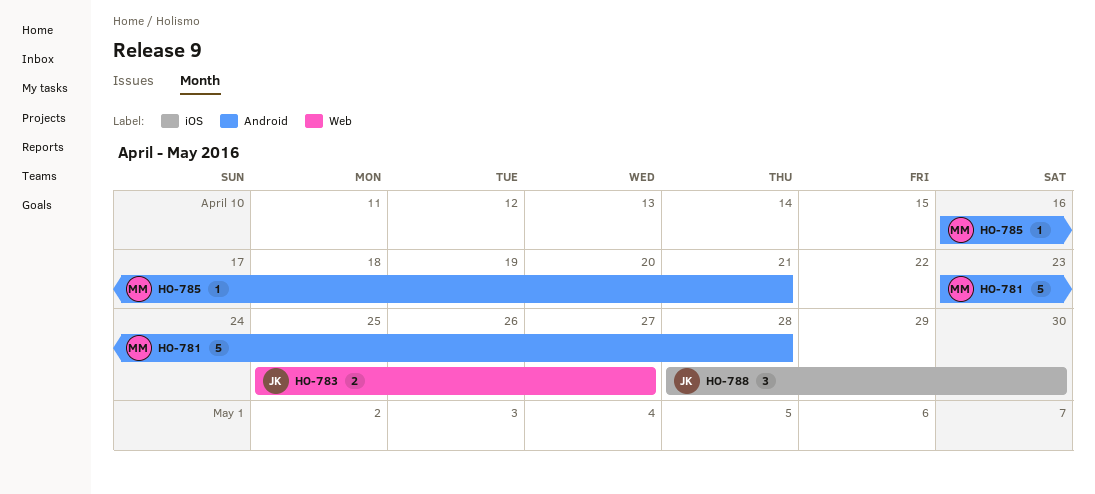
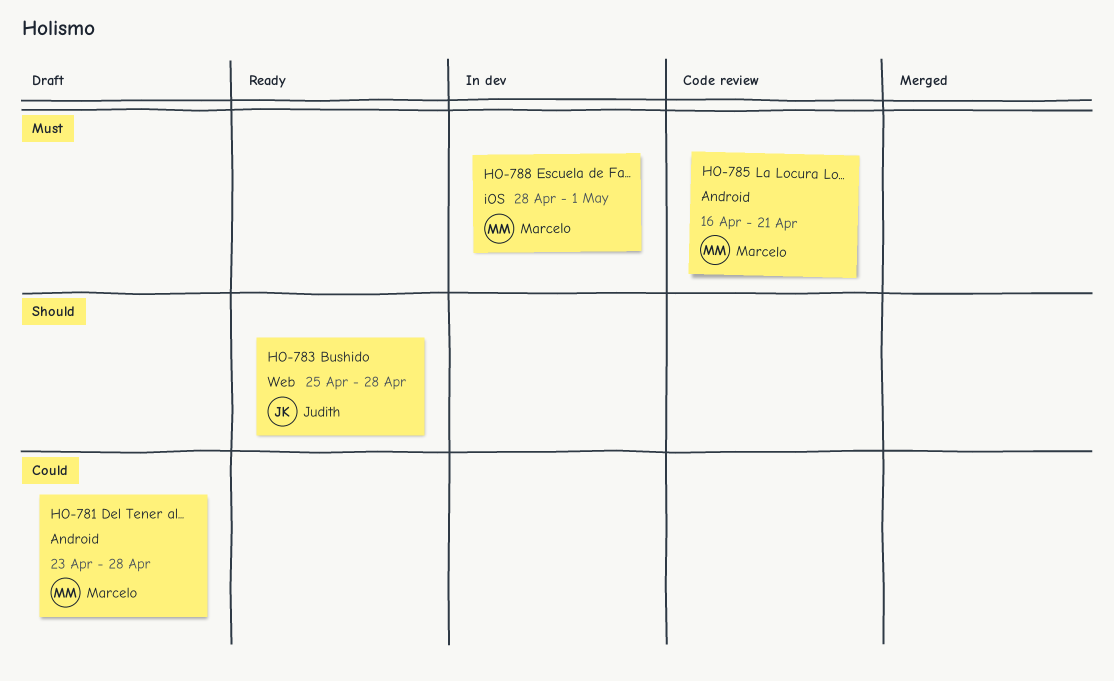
HO-783, due: Apr 27 -> Apr 28
HO-788, owner: Judith -> Marcelo
HO-788, due: Apr 30 -> May 1

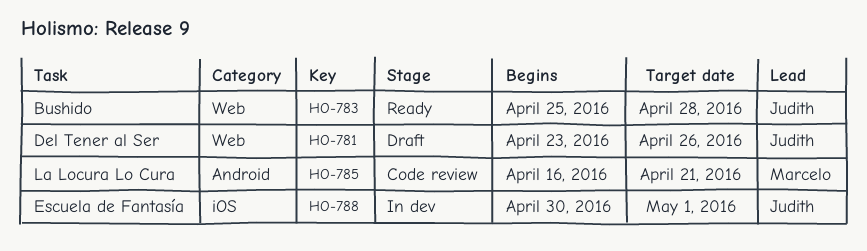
HO-781, owner: Marcelo -> Judith
HO-781, label: Android -> Web
HO-781, due: Apr 28 -> Apr 26
HO-788, owner: Marcelo -> Judith
HO-788, start: Apr 28 -> Apr 30

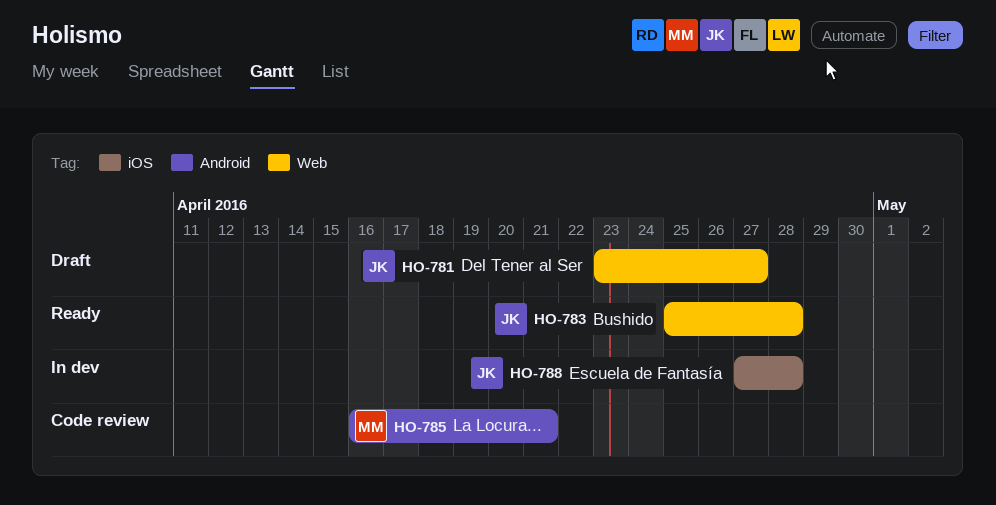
HO-781, due: Apr 26 -> Apr 27
HO-788, start: Apr 30 -> Apr 27
HO-788, due: May 1 -> Apr 28

